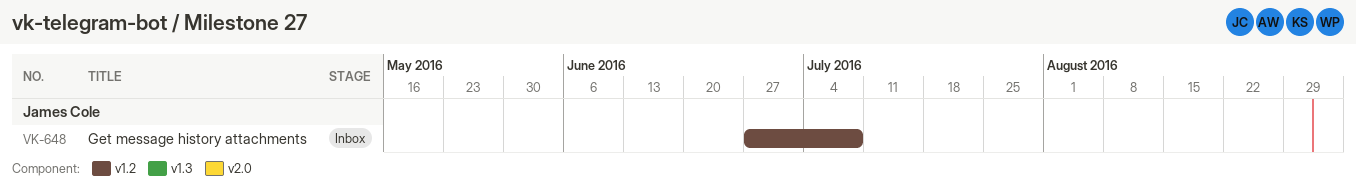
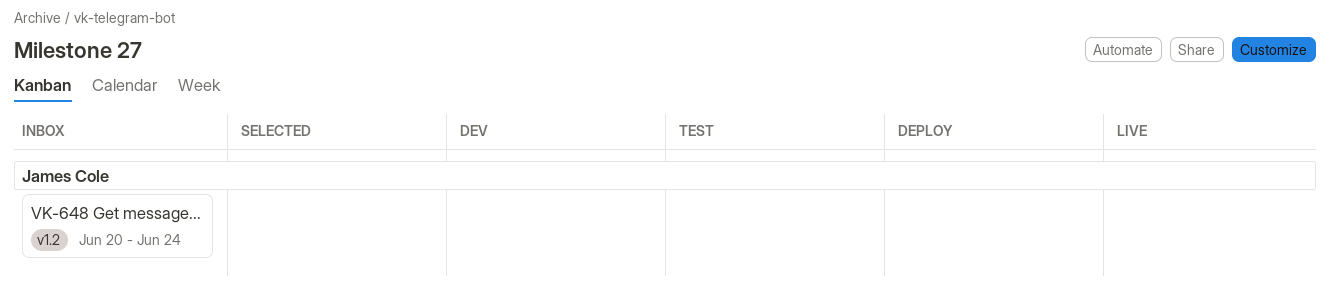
VK-648, start: Jun 27 -> Jun 20
VK-648, due: Jul 8 -> Jun 24

